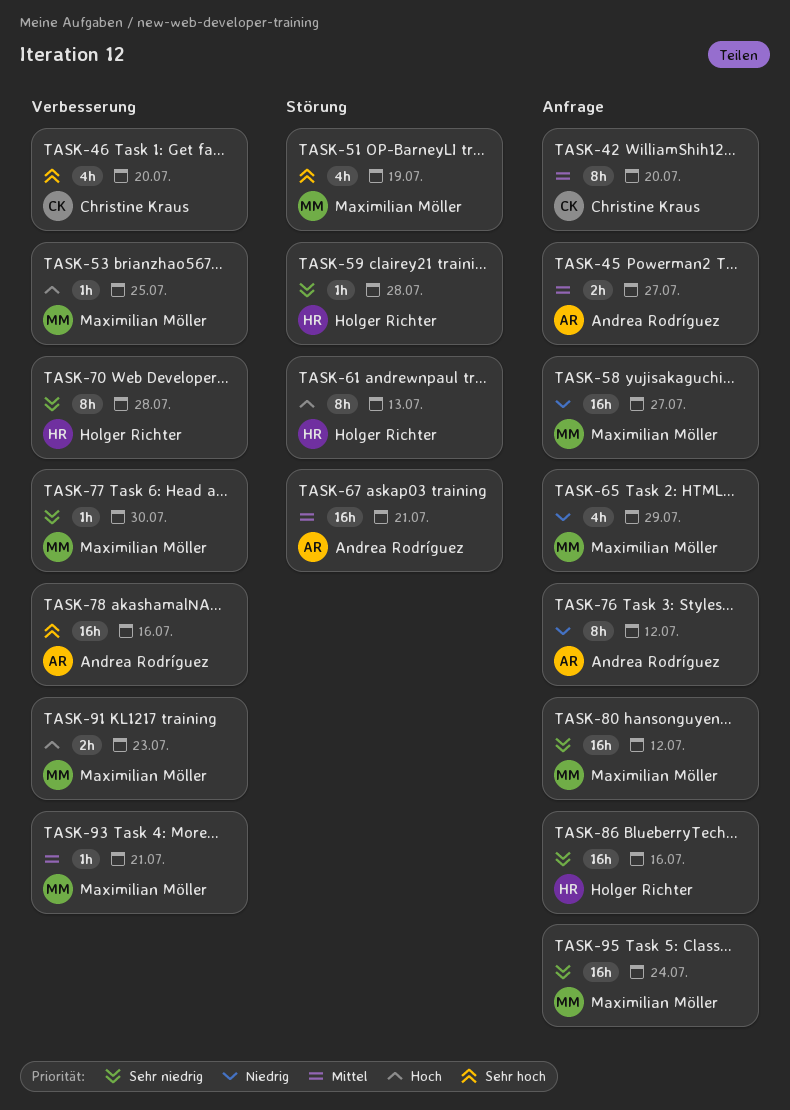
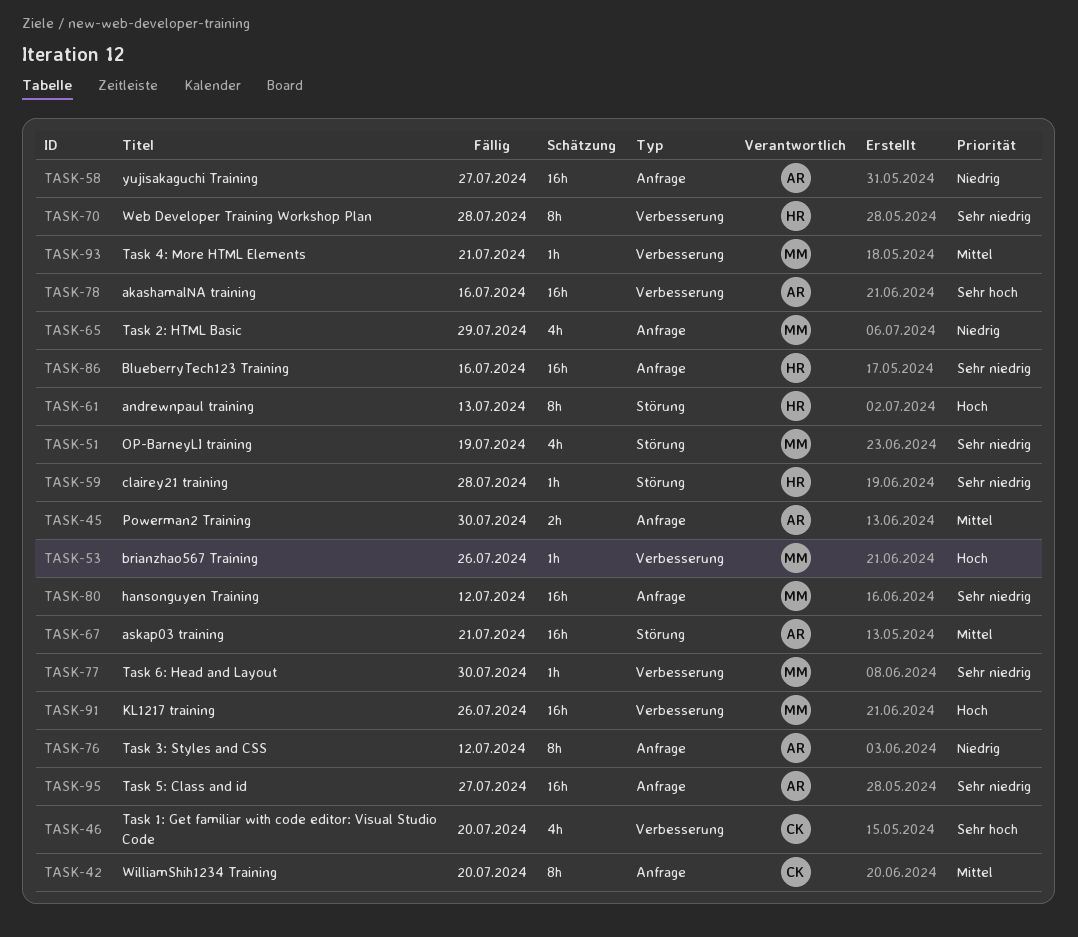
TASK-45, due: Jul 27 -> Jul 30
TASK-51, priority: Sehr hoch -> Sehr niedrig
TASK-53, due: Jul 25 -> Jul 26
TASK-58, owner: Maximilian Möller -> Andrea Rodríguez
TASK-91, estimate: 2h -> 16h
TASK-91, due: Jul 23 -> Jul 26
TASK-95, owner: Maximilian Möller -> Andrea Rodríguez
TASK-95, due: Jul 24 -> Jul 27

